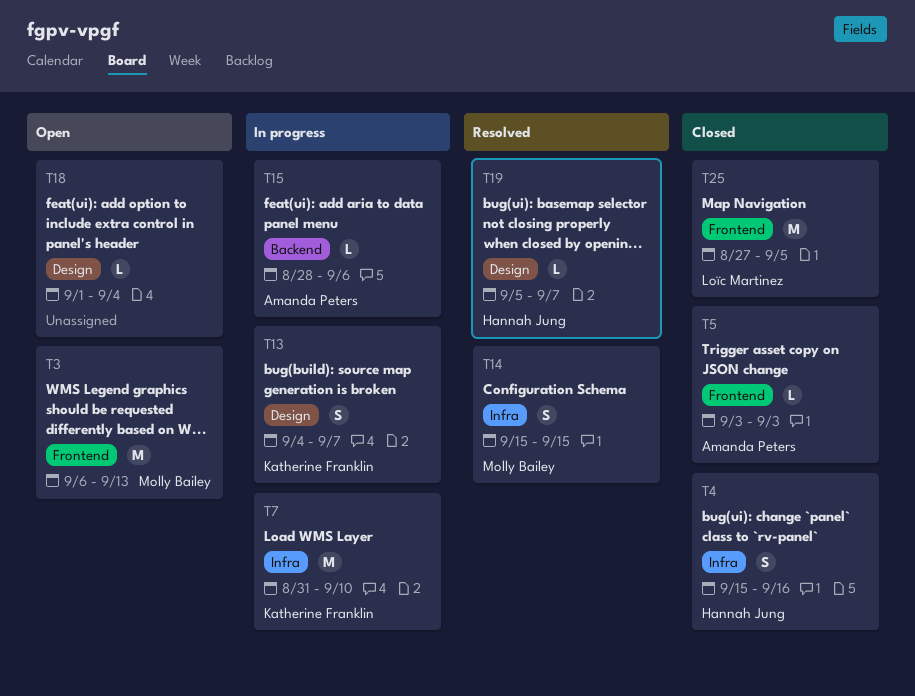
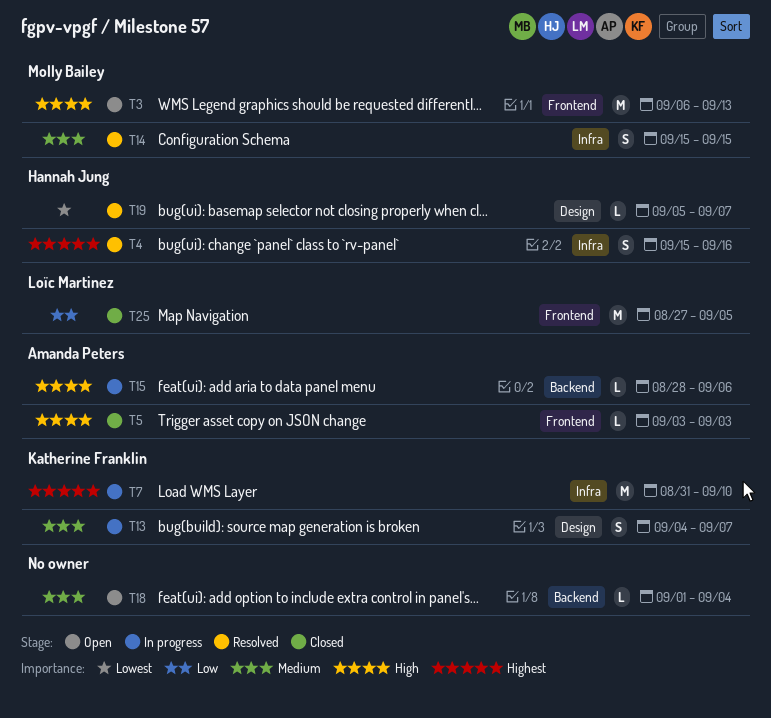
T4, status: Closed -> Resolved
T18, label: Design -> Backend

